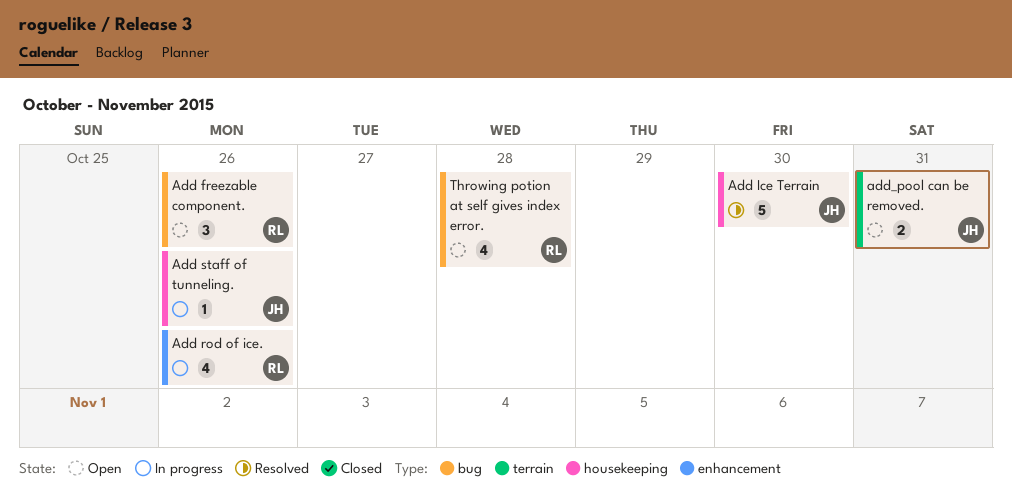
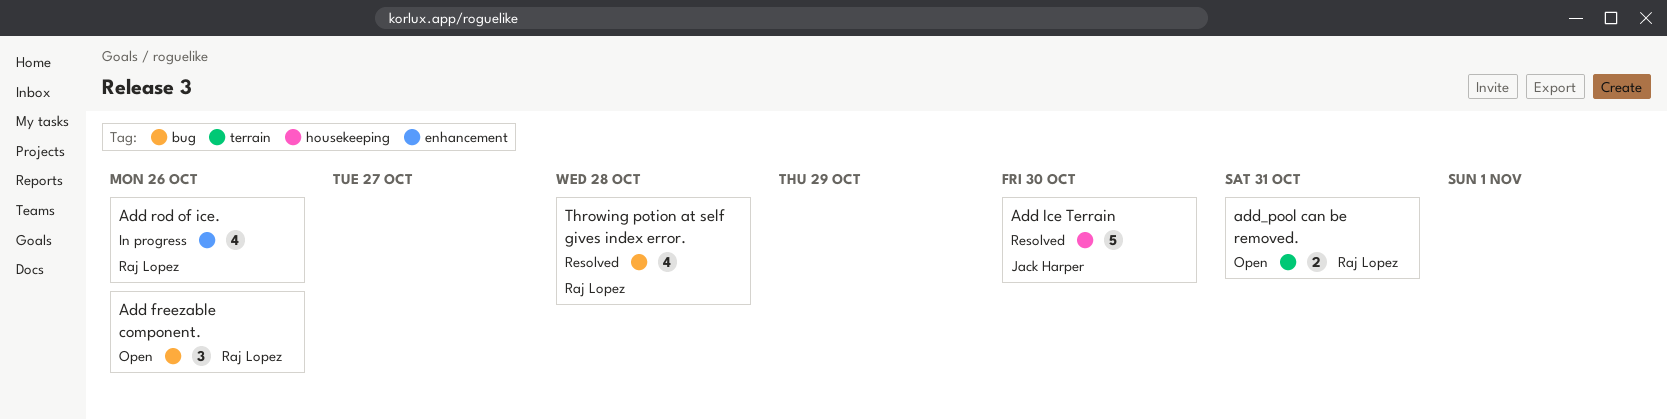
Add staff of tunneling.: present -> none
add_pool can be removed., owner: Jack Harper -> Raj Lopez
Throwing potion at self gives index error., status: Open -> Resolved

